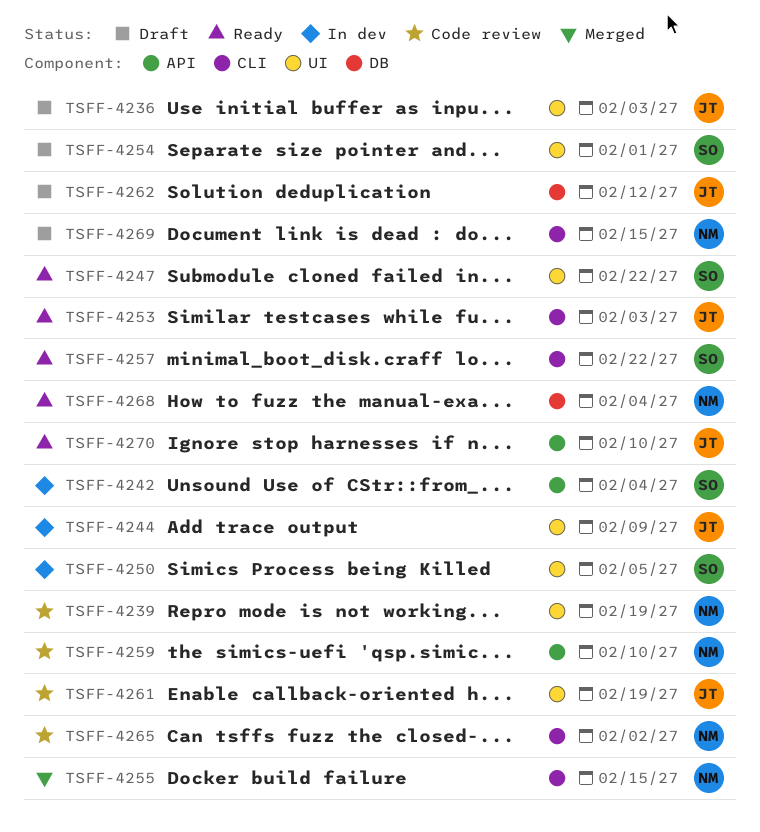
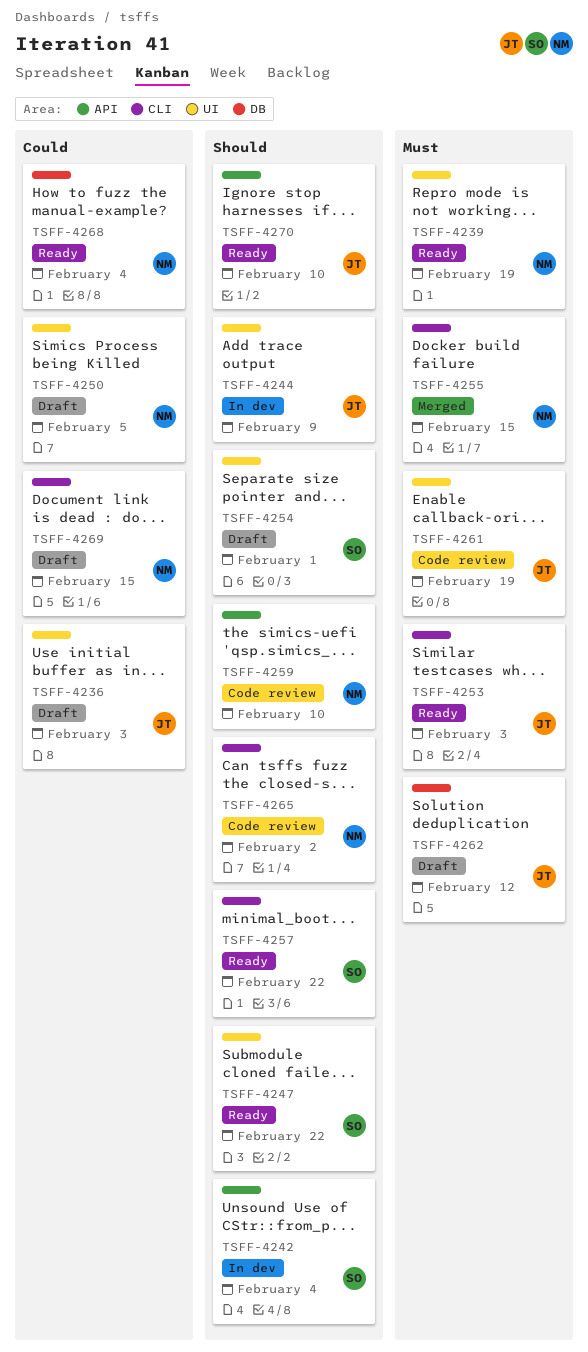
TSFF-4239, status: Code review -> Ready
TSFF-4250, status: In dev -> Draft
TSFF-4250, owner: SO -> NM

